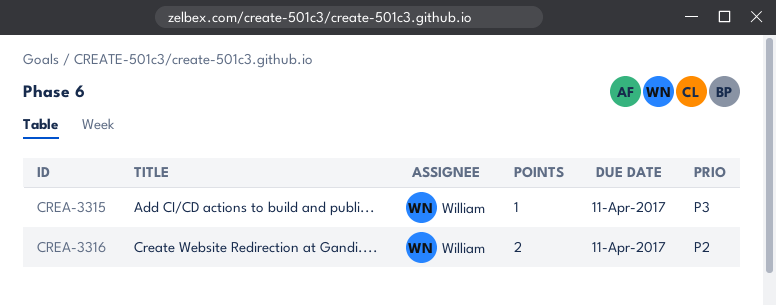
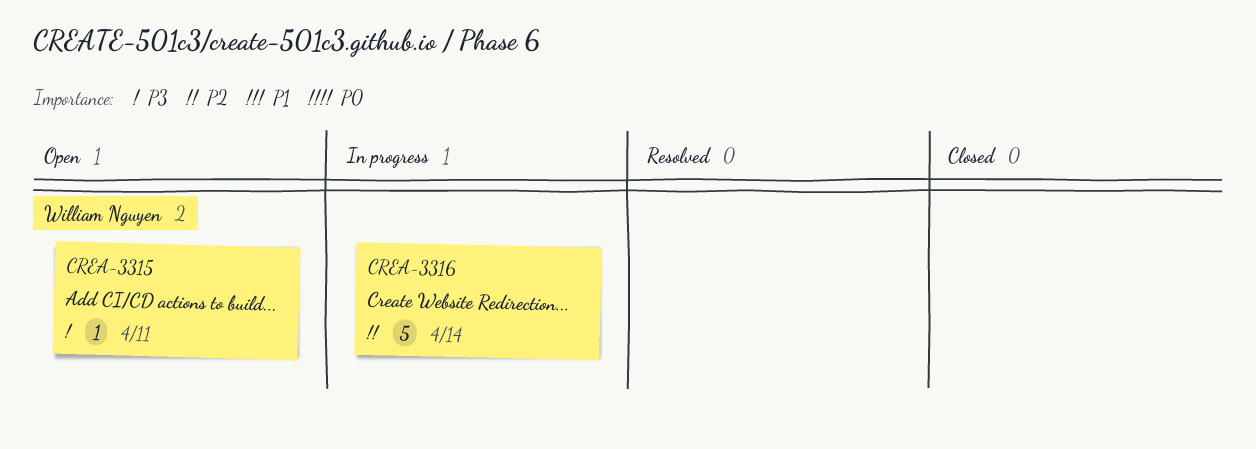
CREA-3316, estimate: 2 -> 5
CREA-3316, due: Apr 11 -> Apr 14

